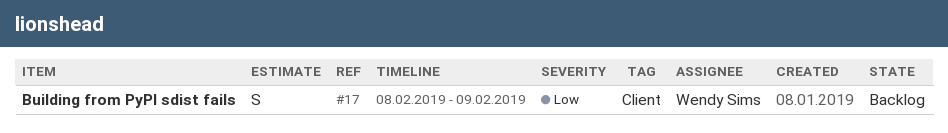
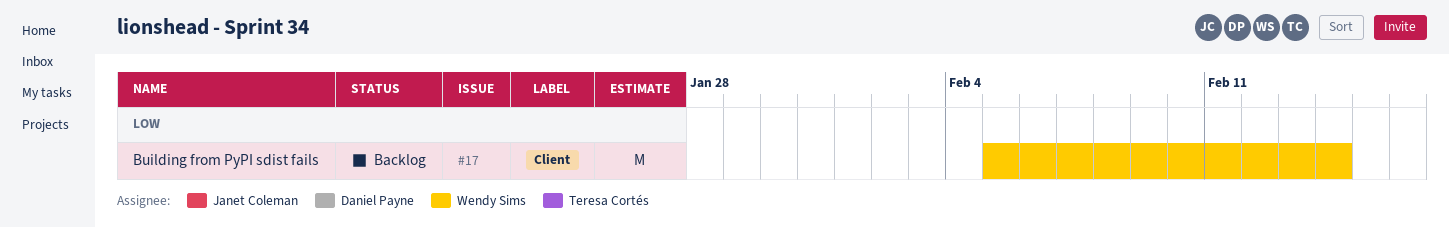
#17, estimate: S -> M
#17, start: Feb 8 -> Feb 5
#17, due: Feb 9 -> Feb 14

